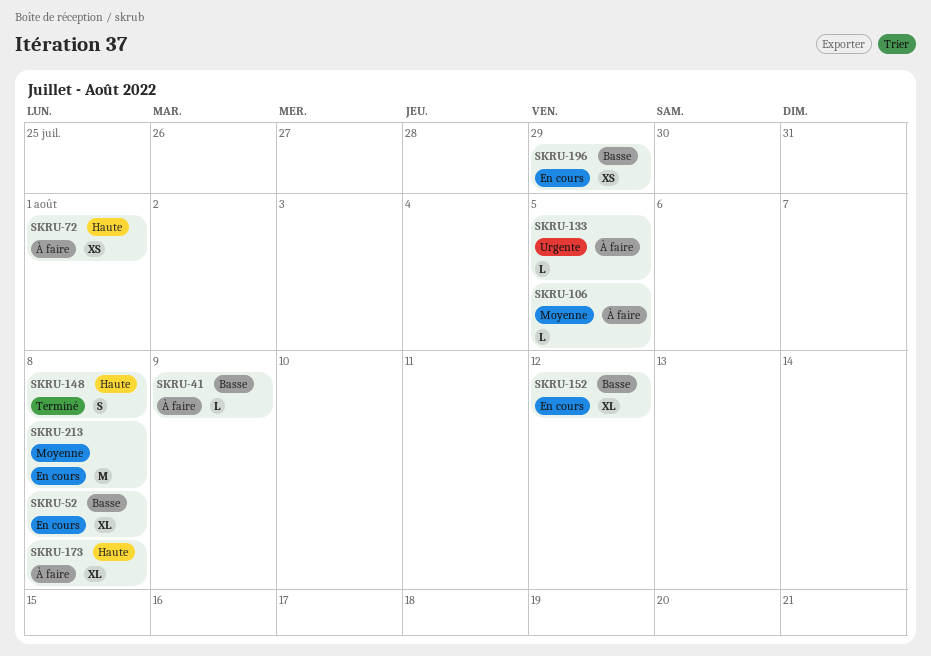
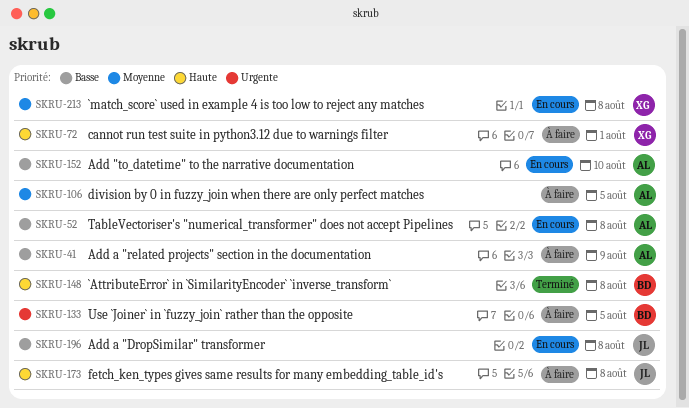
SKRU-152, due: Aug 12 -> Aug 10
SKRU-196, due: Jul 29 -> Aug 8

